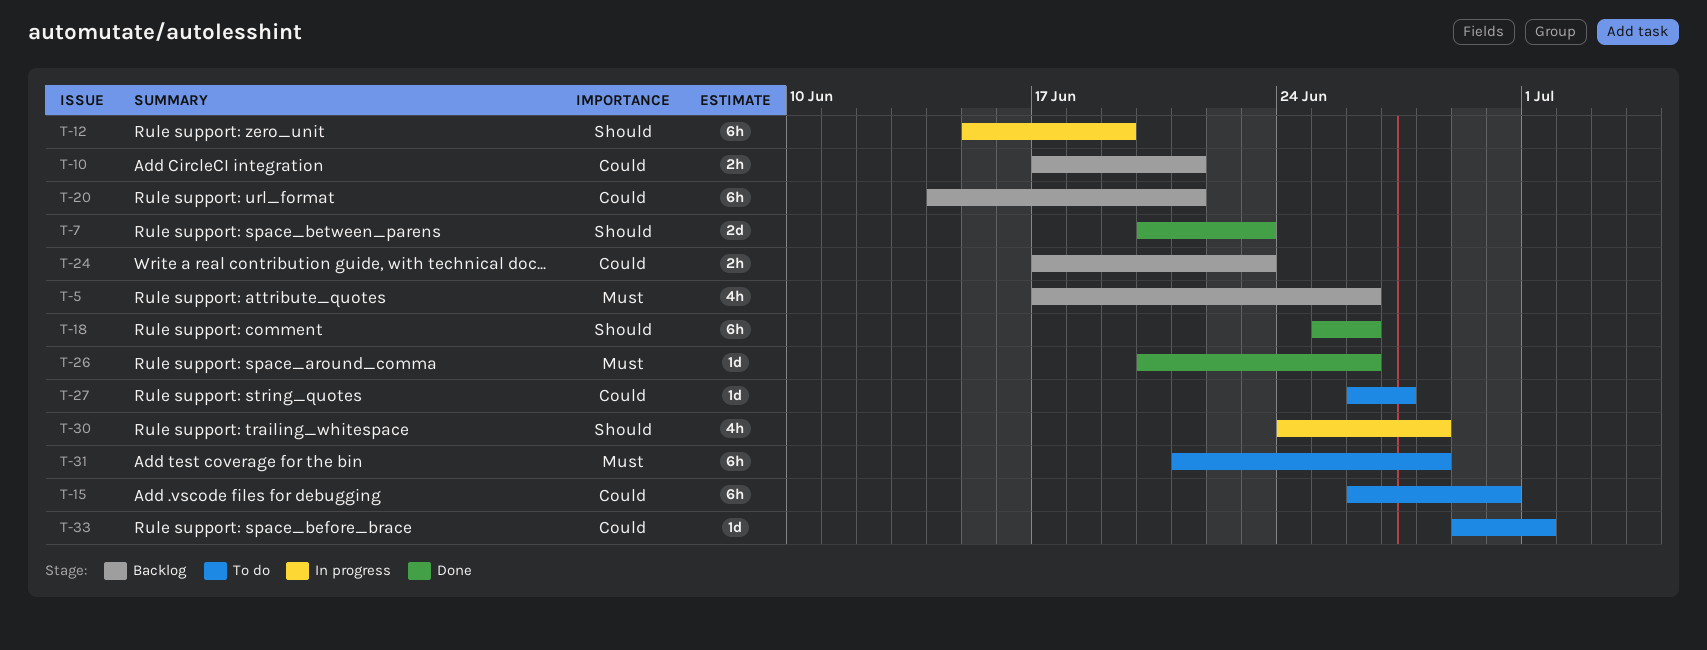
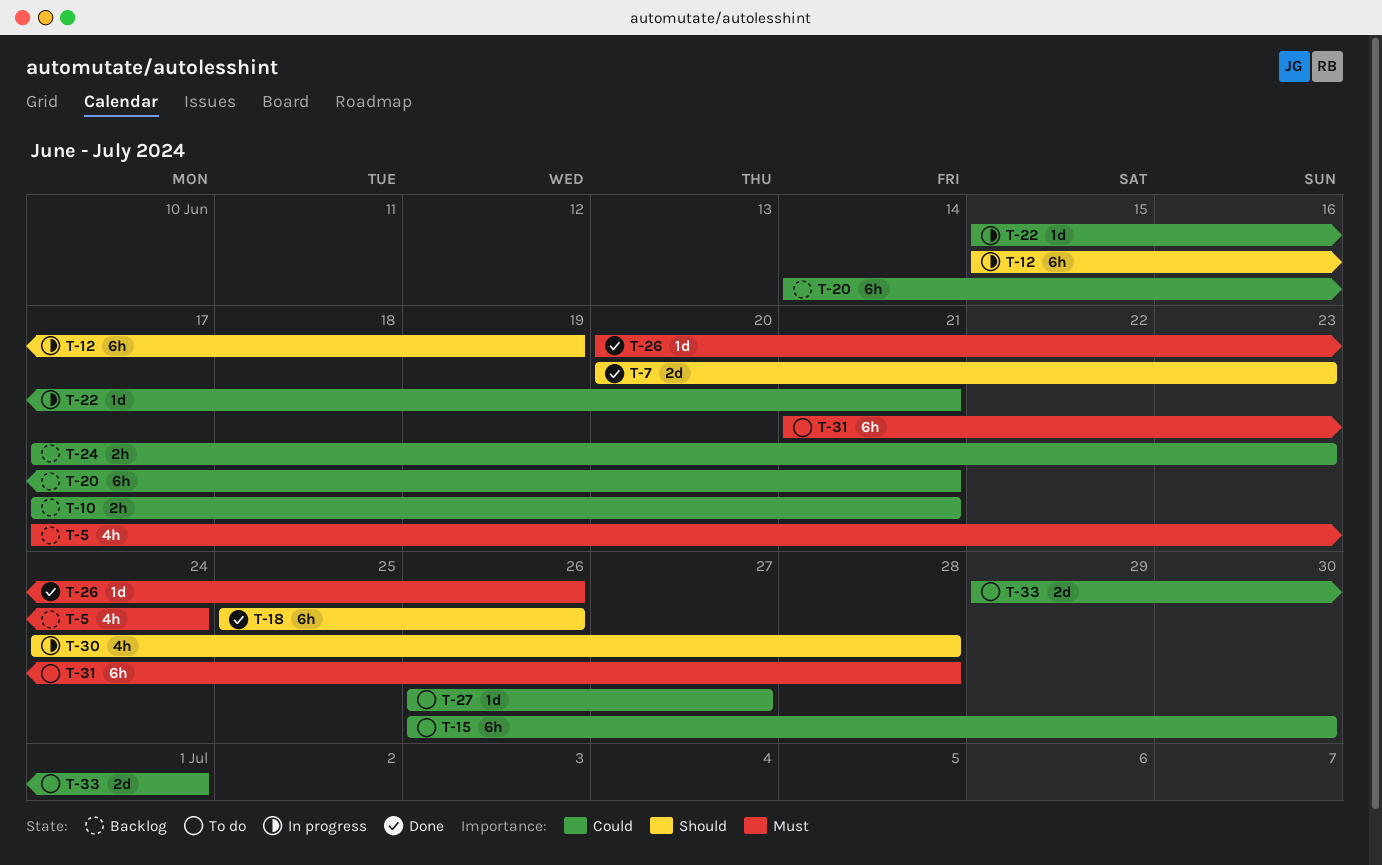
T-5, due: Jun 26 -> Jun 24
T-22: none -> present
T-33, estimate: 1d -> 2d

